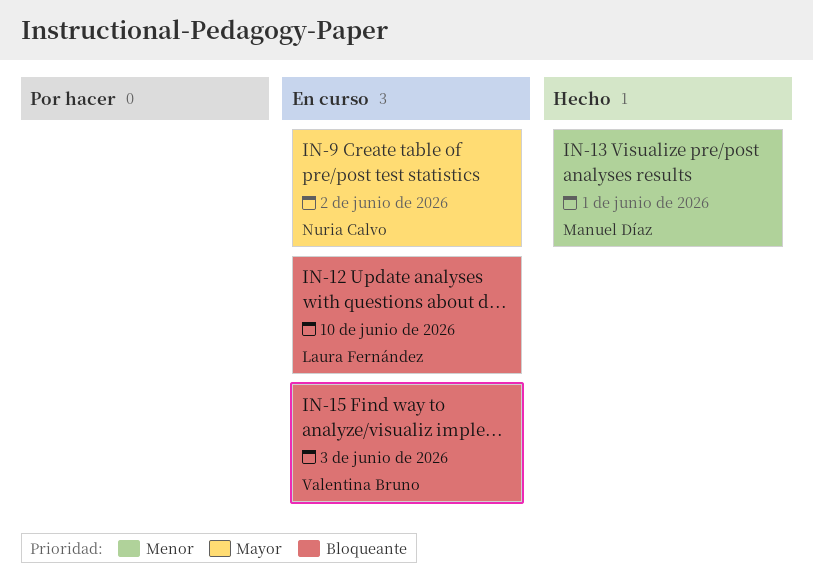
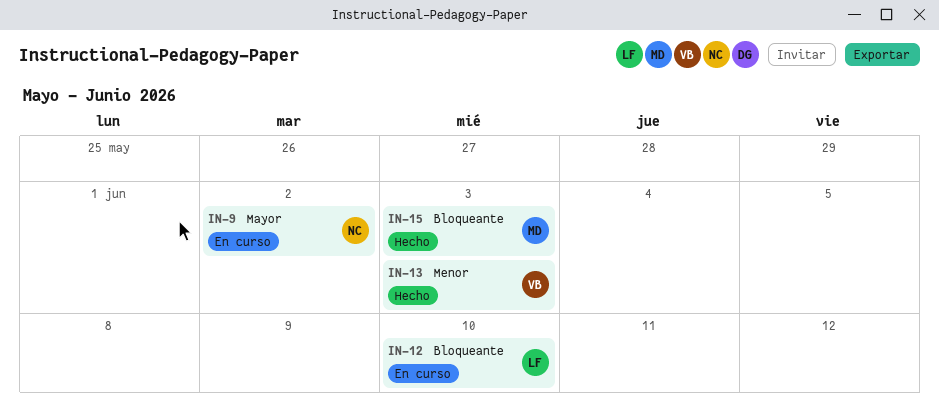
IN-13, owner: Manuel Díaz -> Valentina Bruno
IN-13, due: Jun 1 -> Jun 3
IN-15, status: En curso -> Hecho
IN-15, owner: Valentina Bruno -> Manuel Díaz

